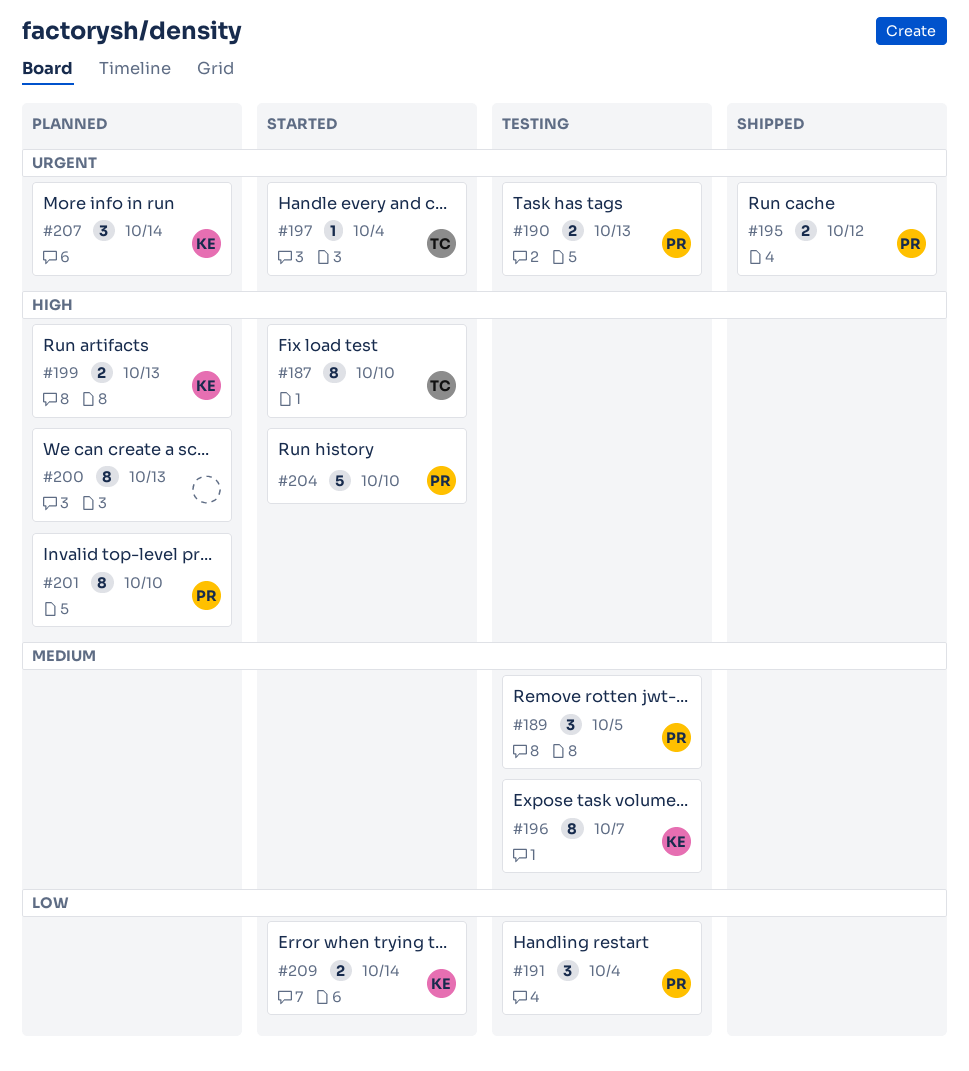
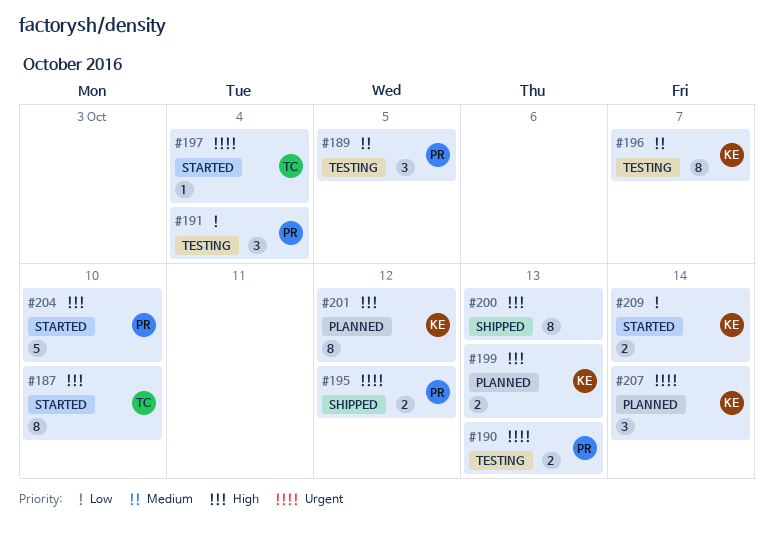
#200, status: Planned -> Shipped
#201, owner: PR -> KE
#201, due: Oct 10 -> Oct 12

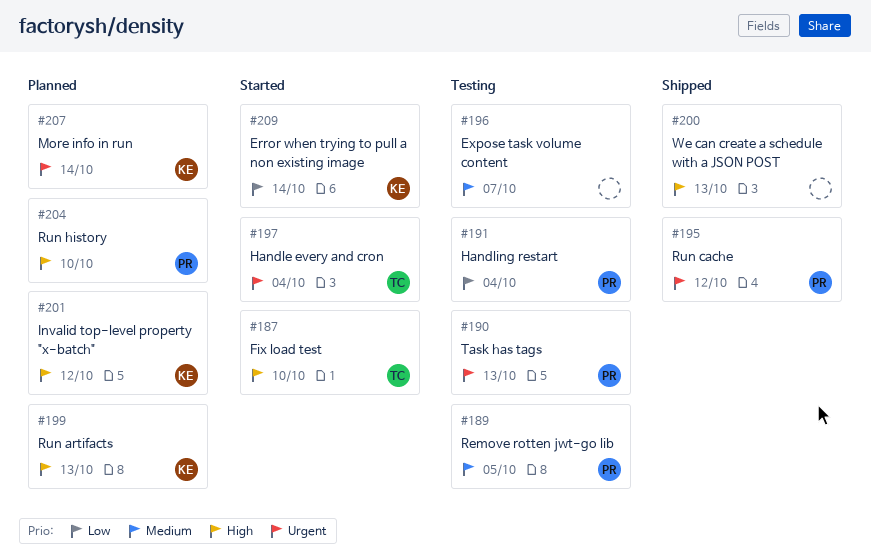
#196, owner: KE -> none
#204, status: Started -> Planned

